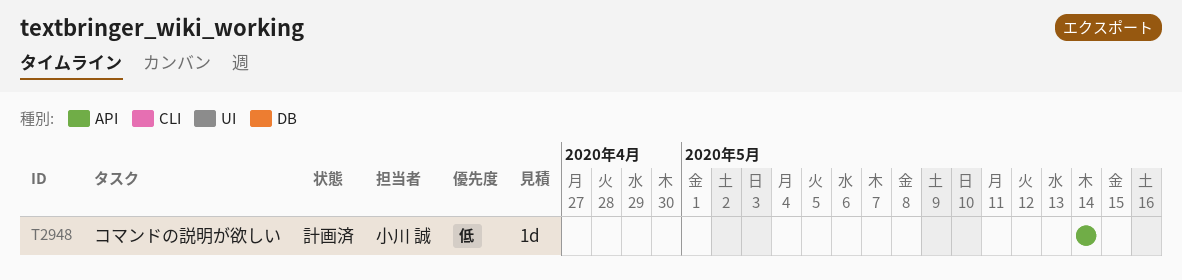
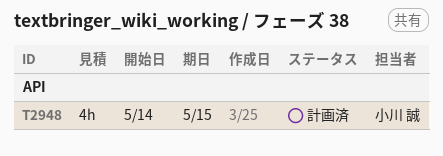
T2948, estimate: 1d -> 4h
T2948, due: May 14 -> May 15

